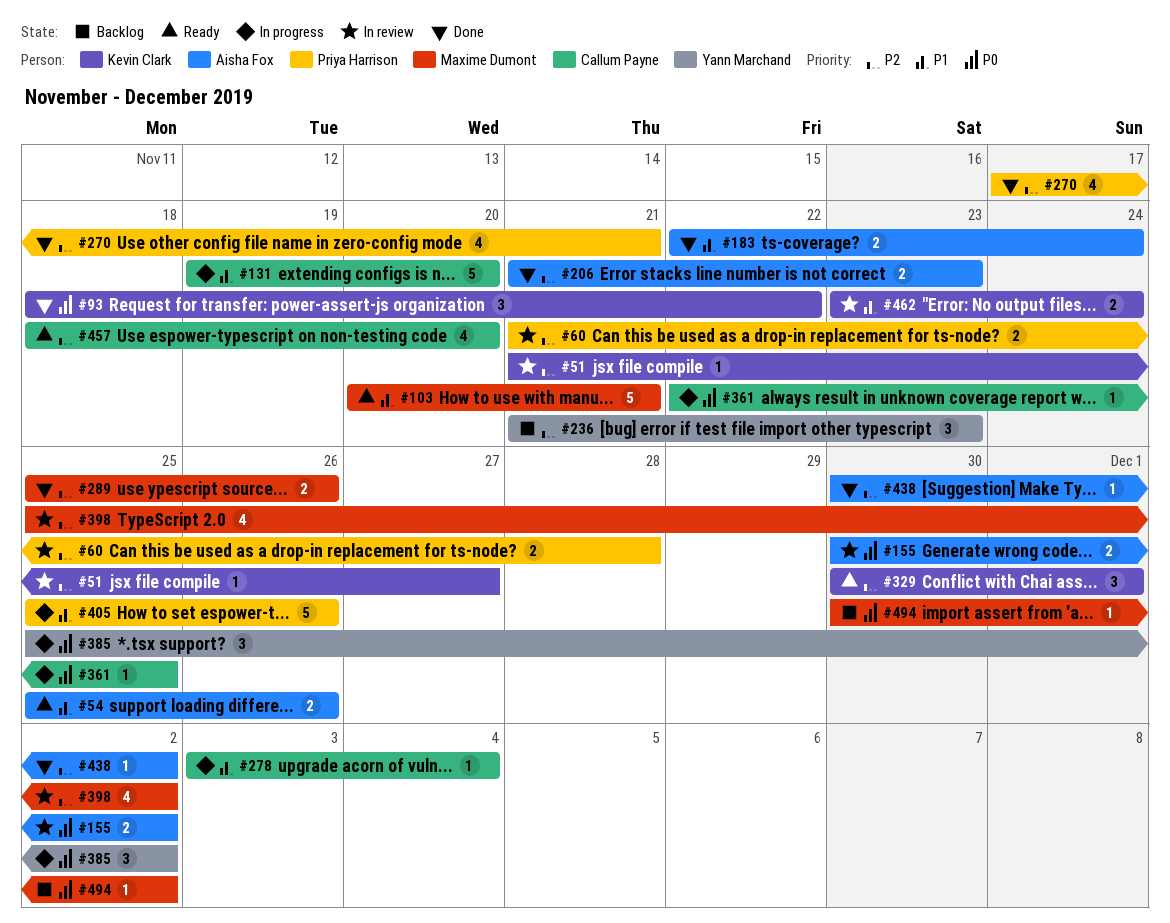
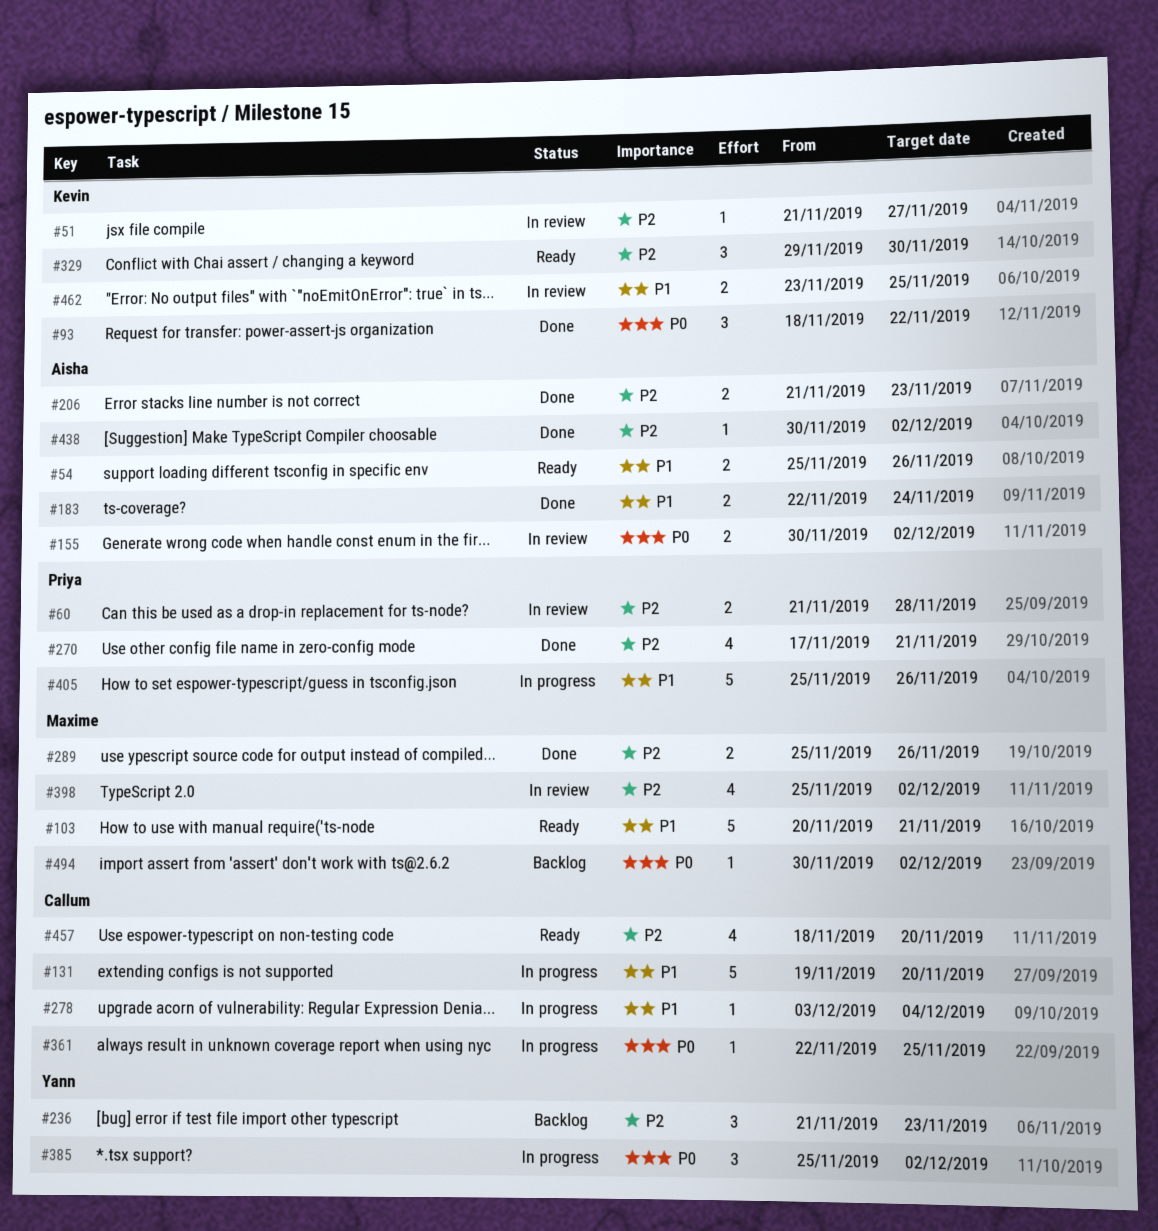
#329, start: Nov 30 -> Nov 29
#329, due: Dec 1 -> Nov 30
#462, due: Nov 24 -> Nov 25

